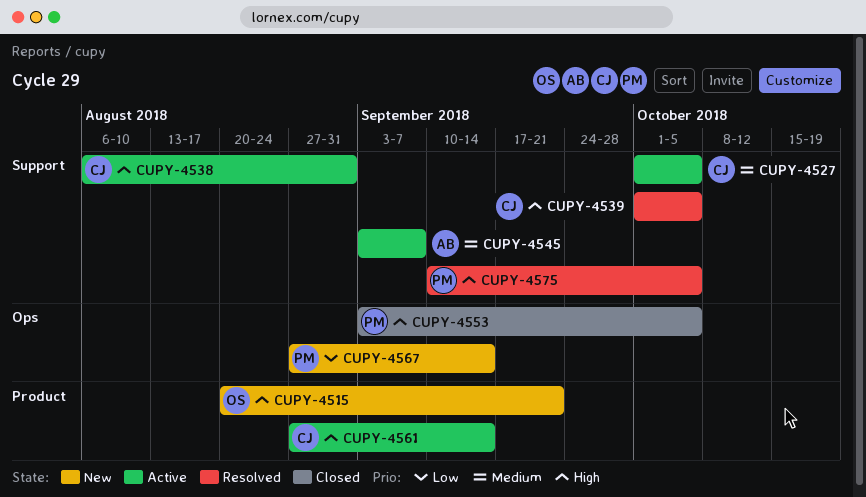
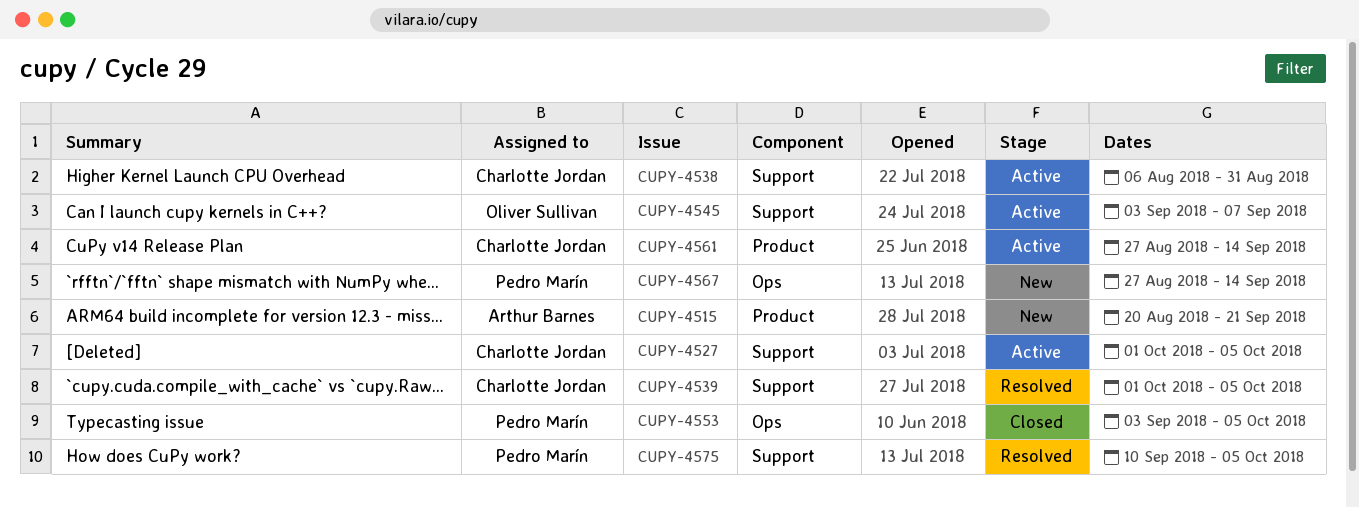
CUPY-4515, owner: Oliver Sullivan -> Arthur Barnes
CUPY-4545, owner: Arthur Barnes -> Oliver Sullivan

